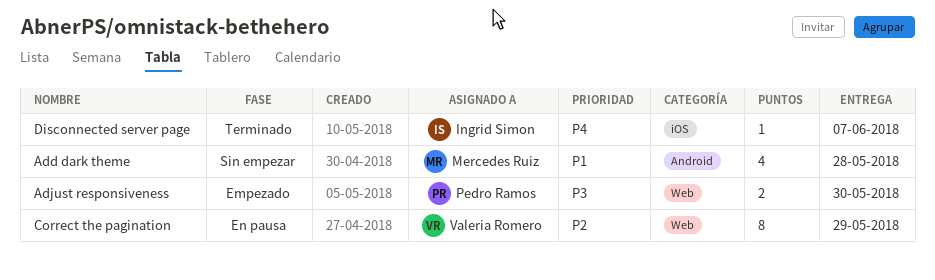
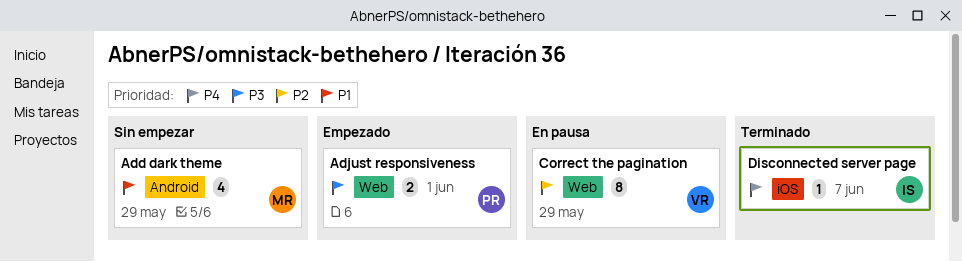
Add dark theme, due: May 28 -> May 29
Adjust responsiveness, due: May 30 -> Jun 1

